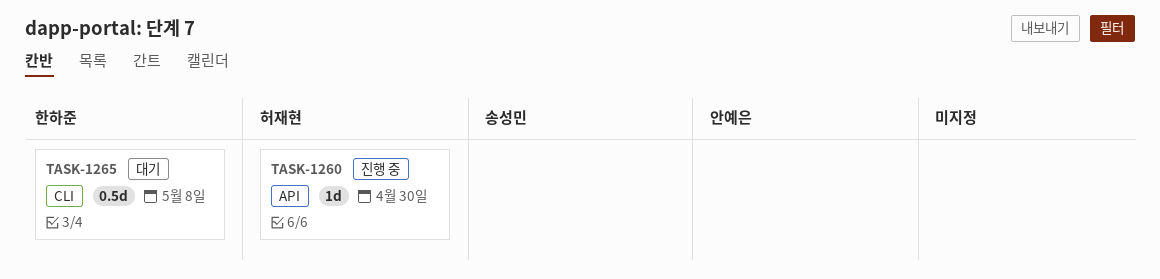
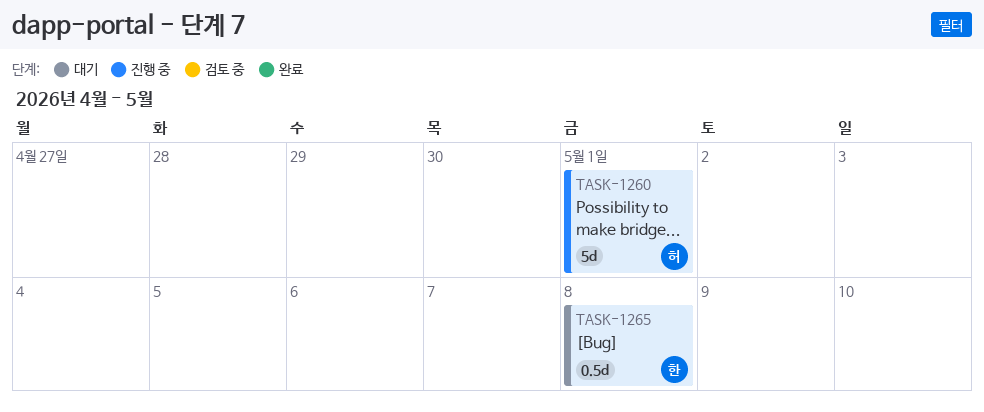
TASK-1260, estimate: 1d -> 5d
TASK-1260, due: Apr 30 -> May 1

